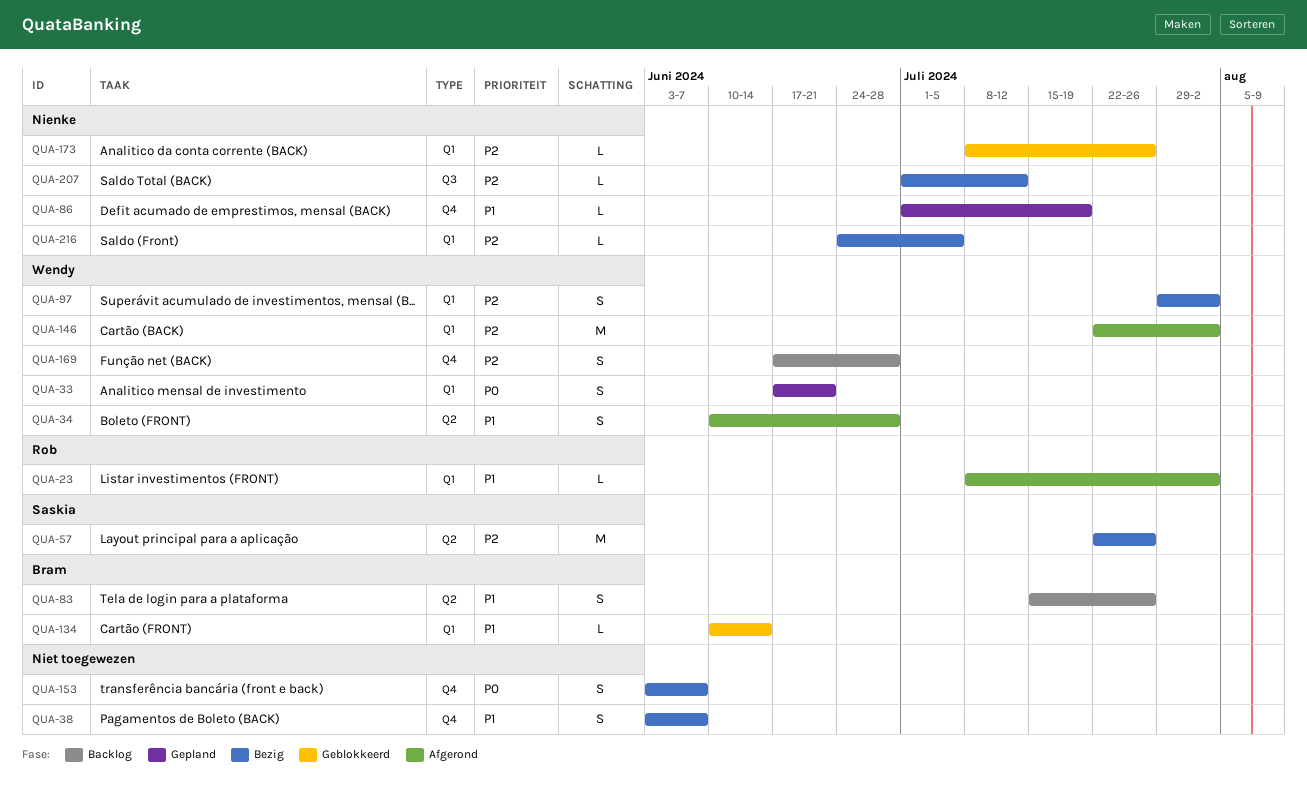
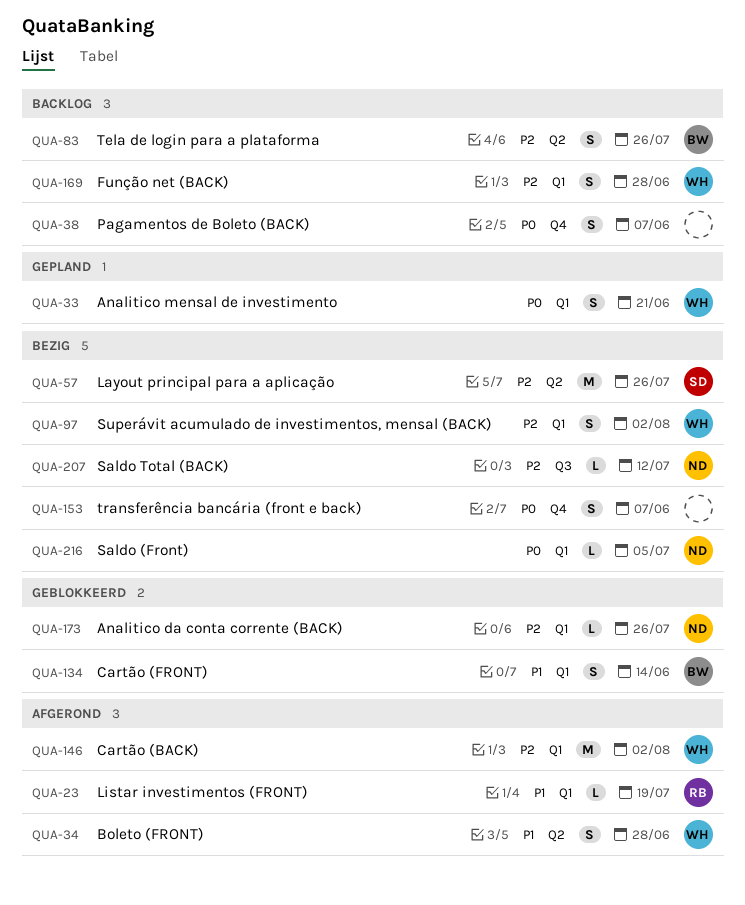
QUA-23, due: Aug 2 -> Jul 19
QUA-38, status: Bezig -> Backlog
QUA-38, priority: P1 -> P0
QUA-83, priority: P1 -> P2
QUA-86: present -> none
QUA-134, estimate: L -> S
QUA-169, label: Q4 -> Q1
QUA-216, priority: P2 -> P0

